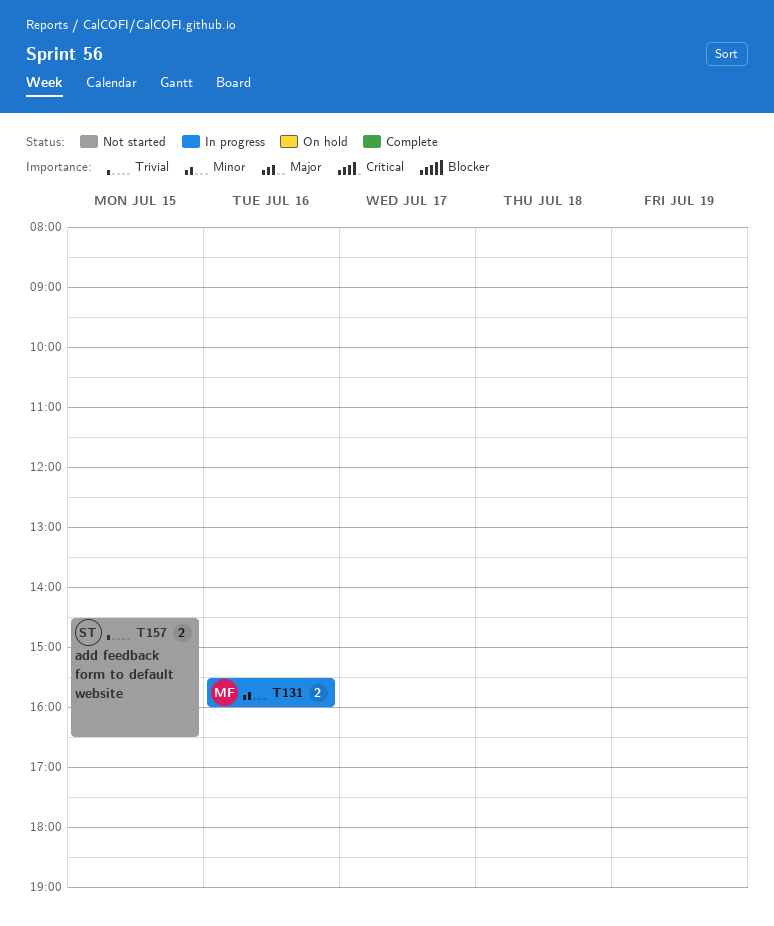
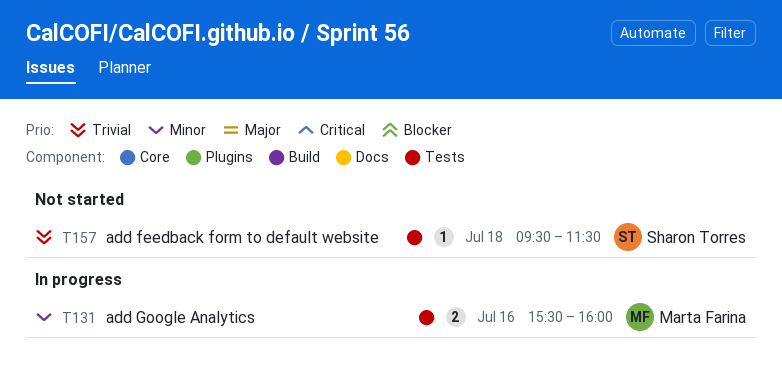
T157, estimate: 2 -> 1
T157, day: Jul 15 -> Jul 18
T157, begins: 14:30 -> 09:30
T157, ends: 16:30 -> 11:30

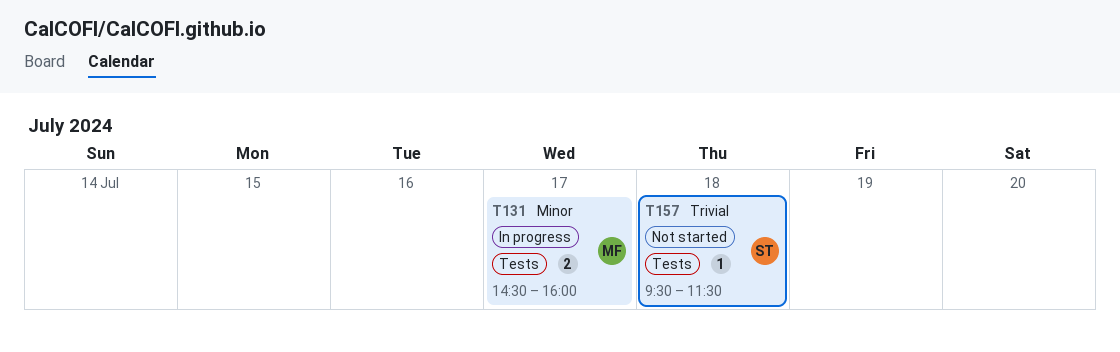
T131, day: Jul 16 -> Jul 17
T131, begins: 15:30 -> 14:30

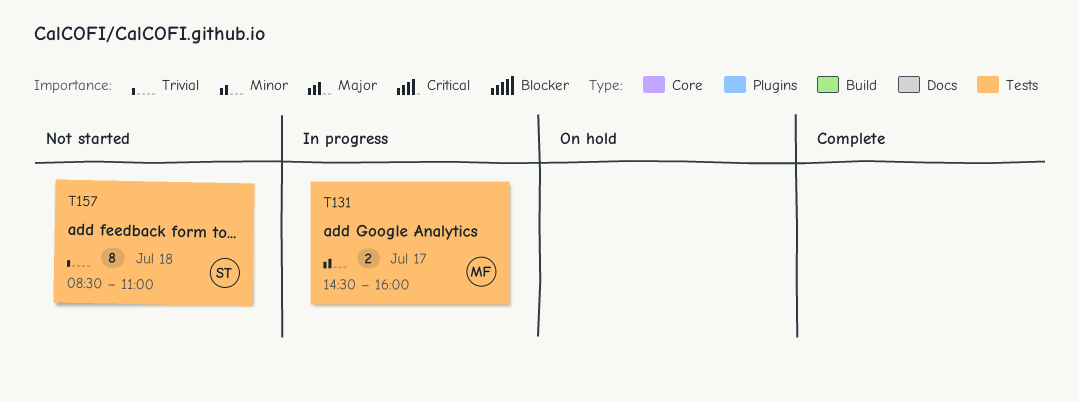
T157, estimate: 1 -> 8
T157, begins: 09:30 -> 08:30
T157, ends: 11:30 -> 11:00

